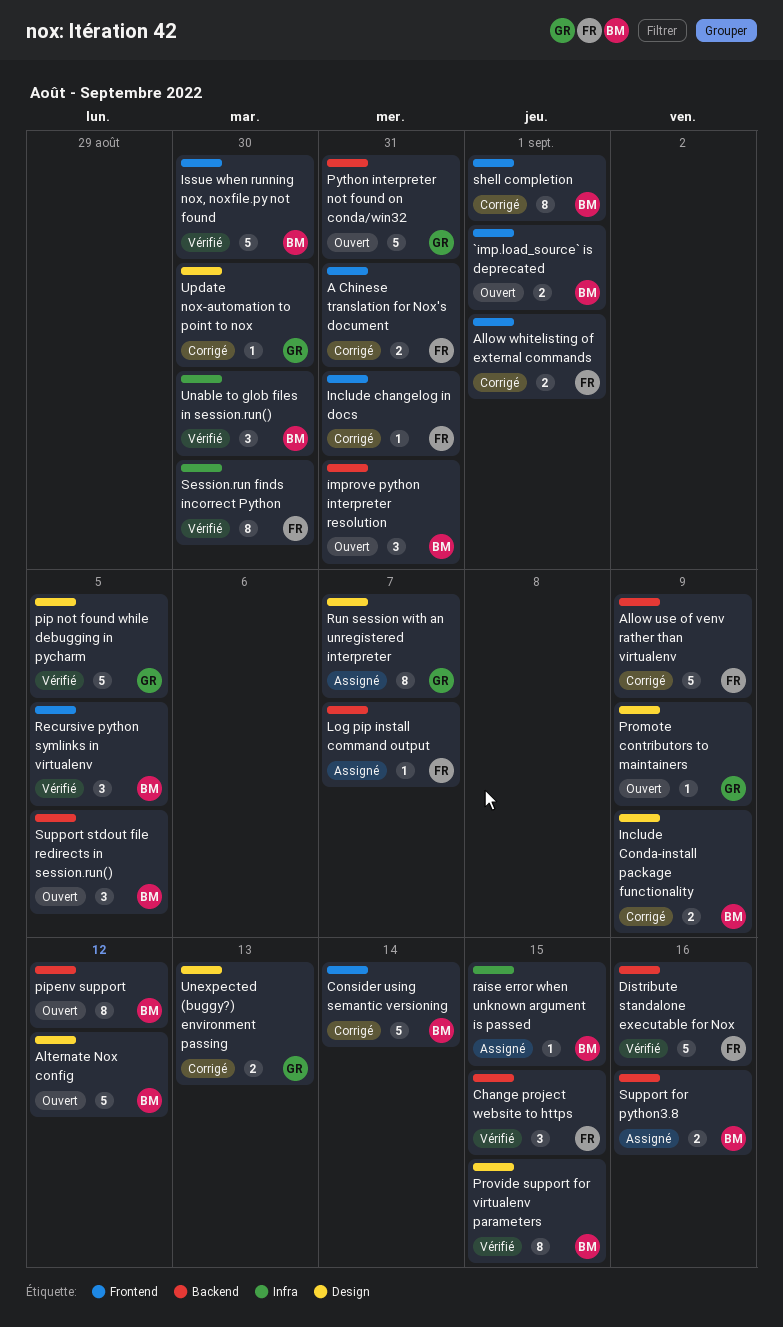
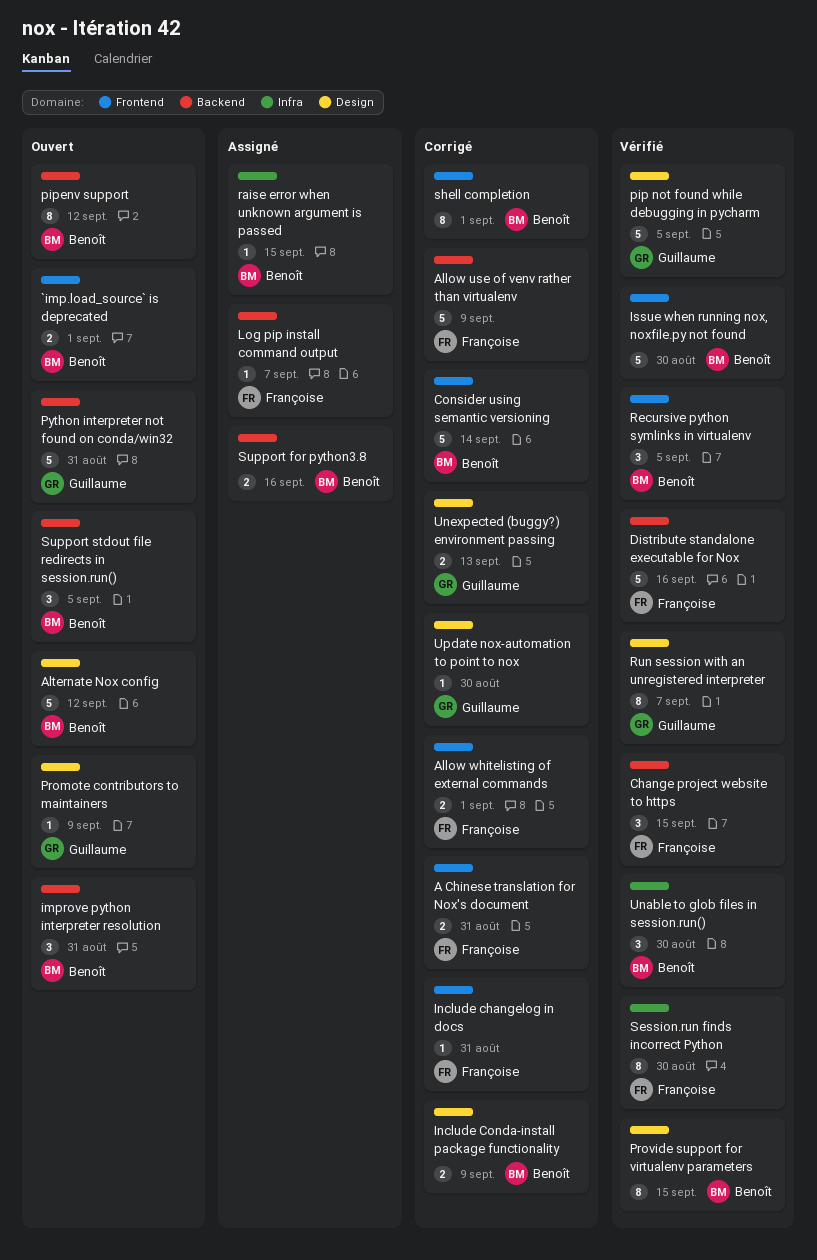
Run session with an unregistered interpreter, status: Assigné -> Vérifié

